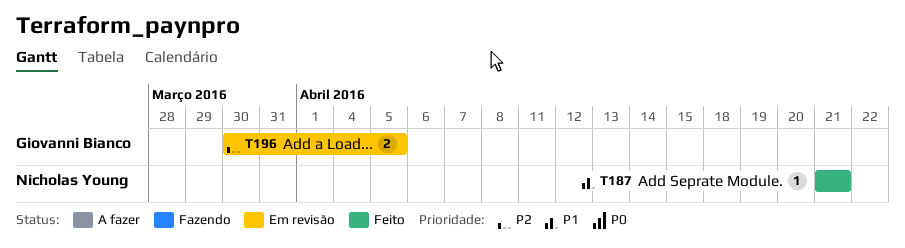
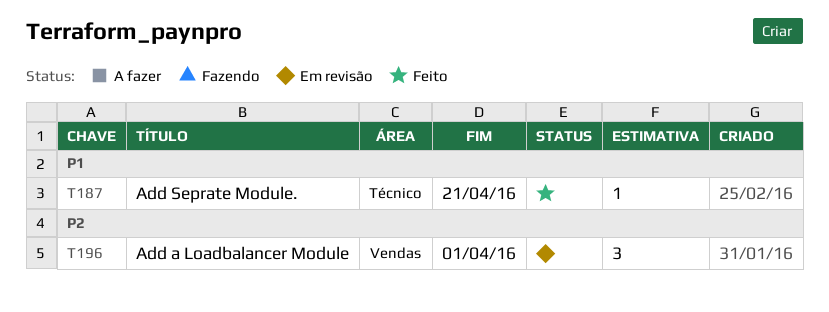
T196, estimate: 2 -> 3
T196, due: Apr 5 -> Apr 1

